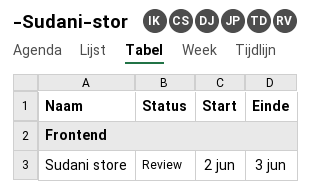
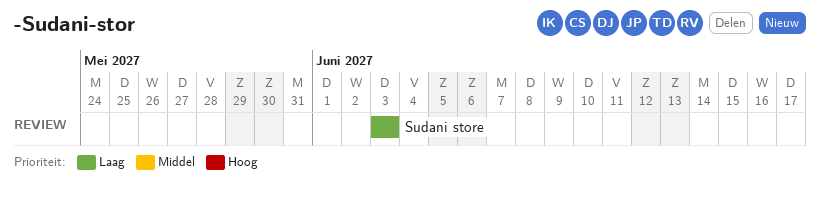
Sudani store, start: Jun 2 -> Jun 3

